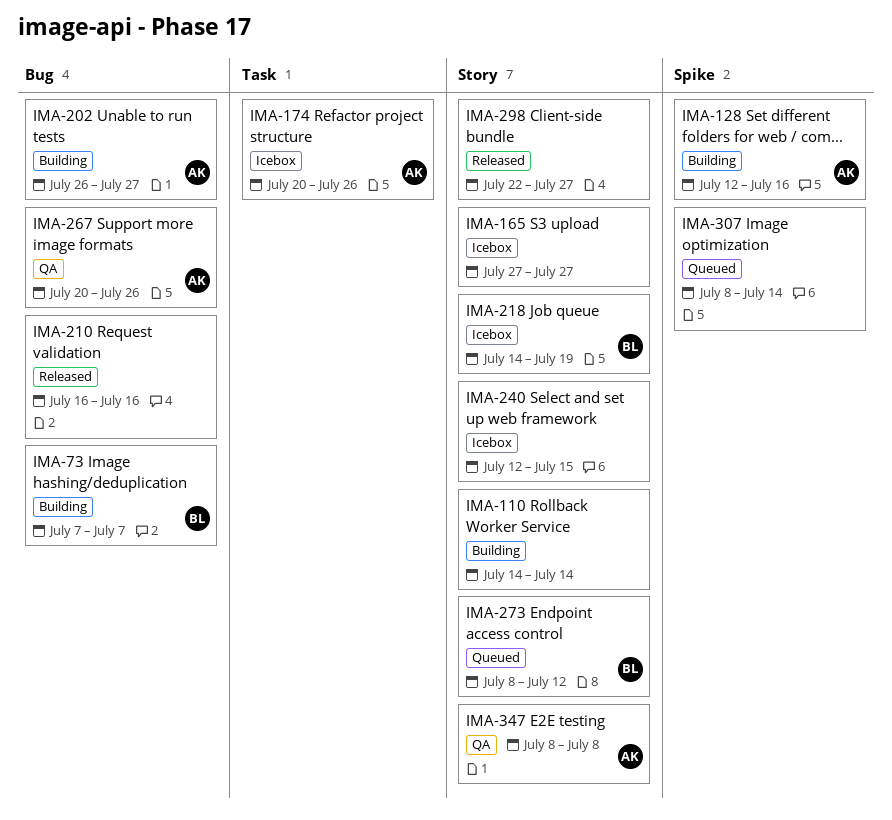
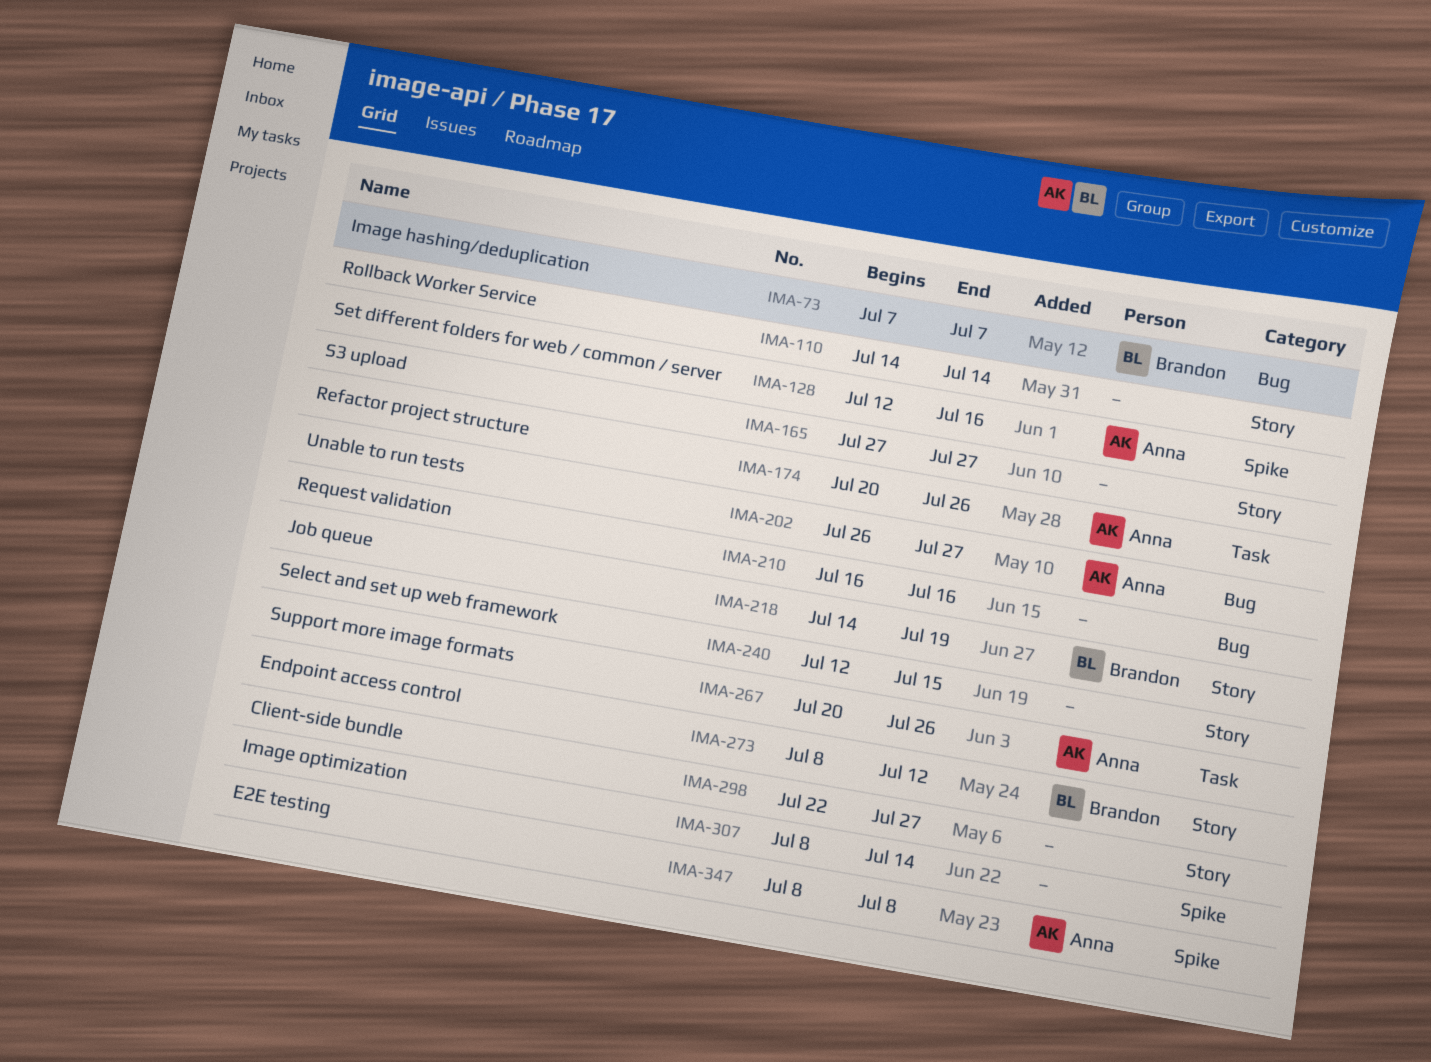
IMA-267, label: Bug -> Task
IMA-347, label: Story -> Spike

